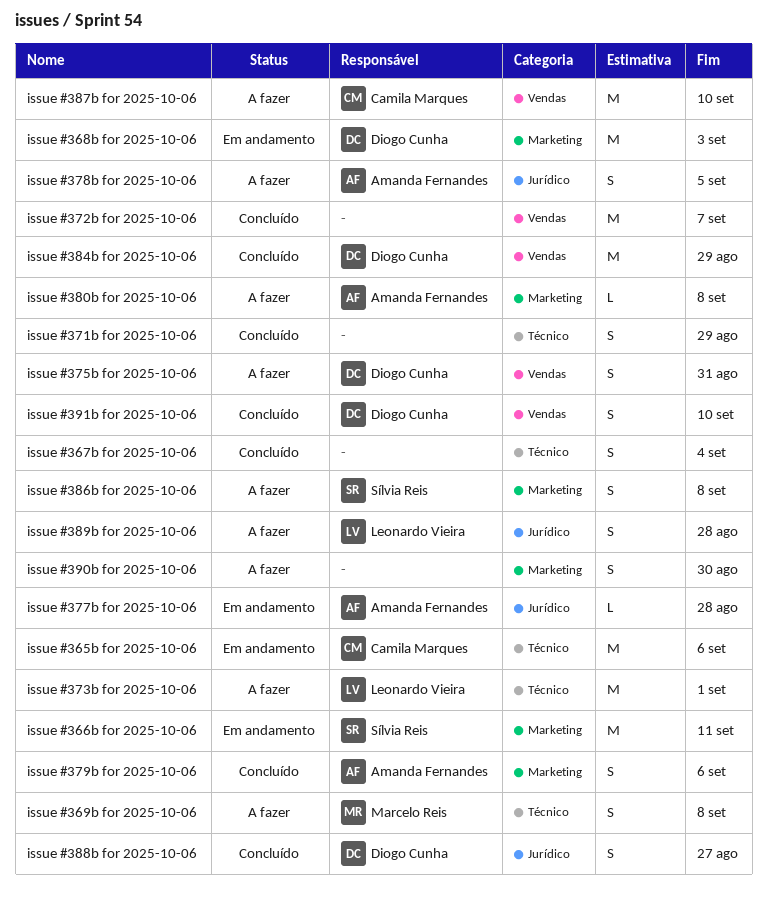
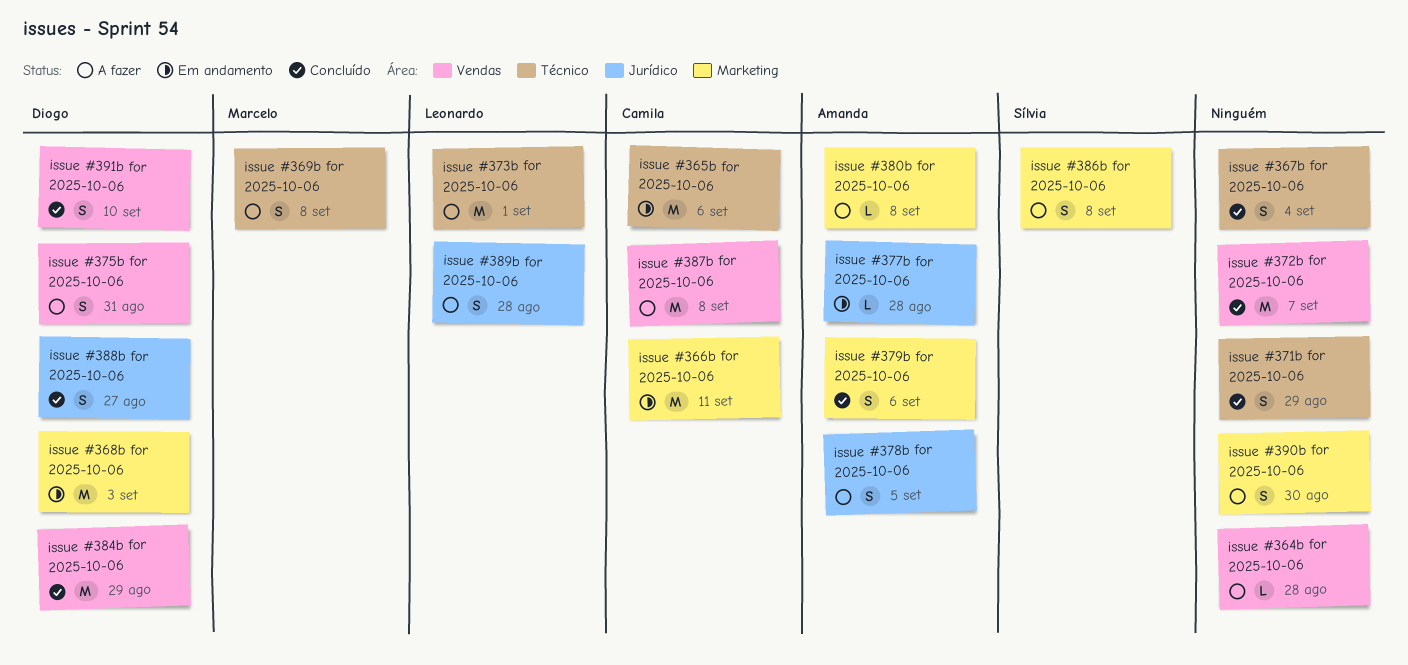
issue #364b for 2025-10-06: none -> present
issue #366b for 2025-10-06, owner: Sílvia Reis -> Camila Marques
issue #387b for 2025-10-06, due: Sep 10 -> Sep 8

